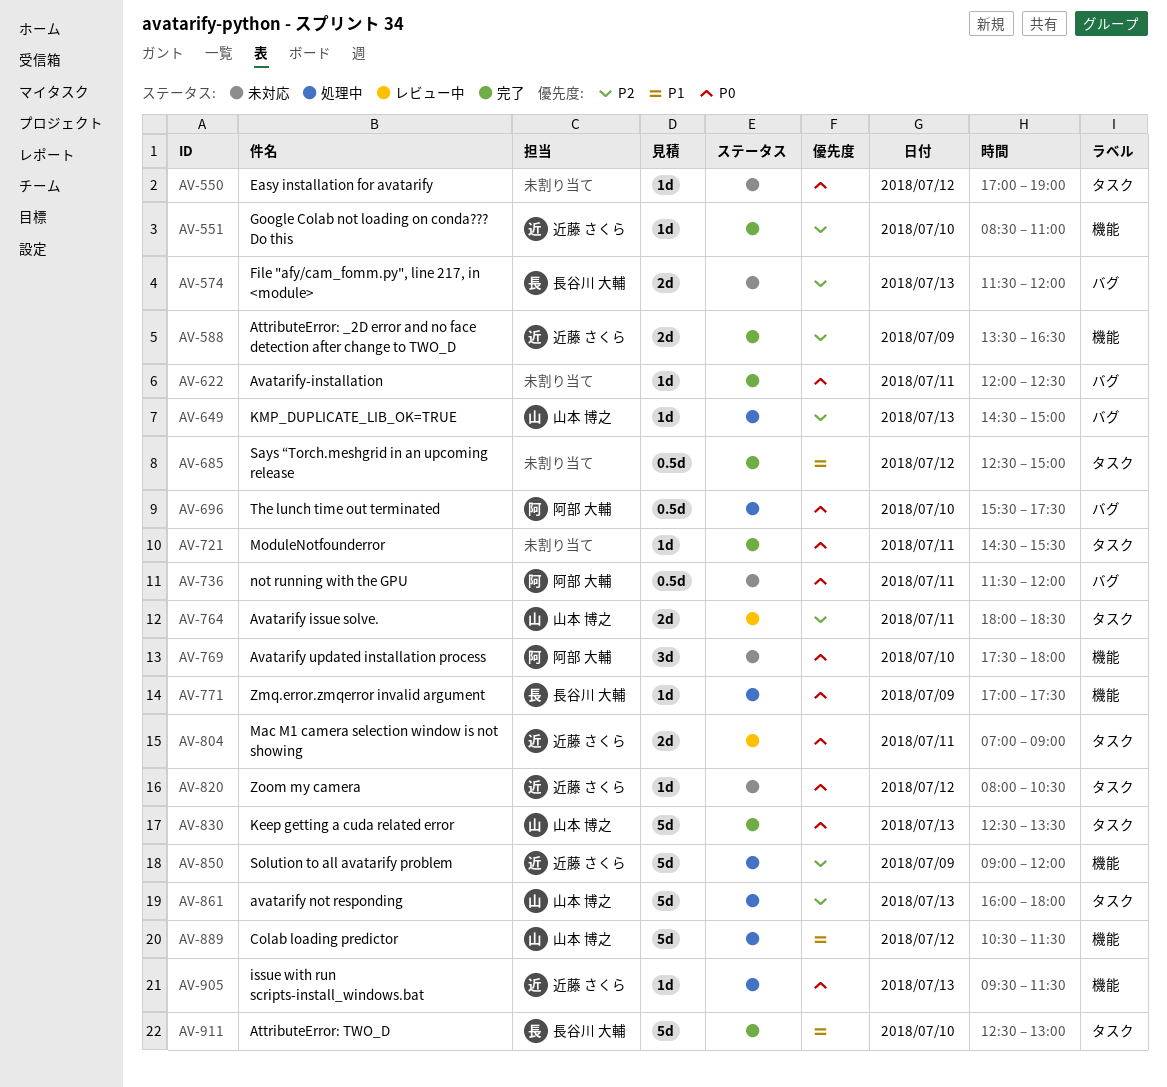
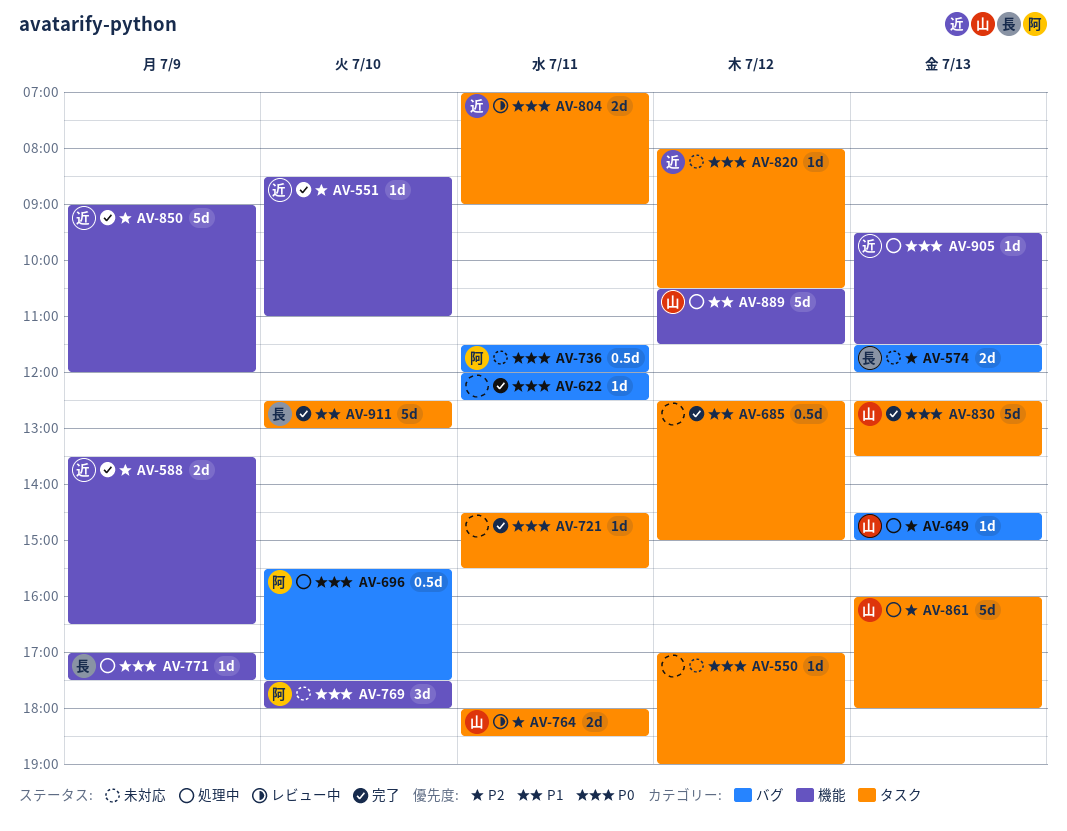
AV-850, status: 処理中 -> 完了

